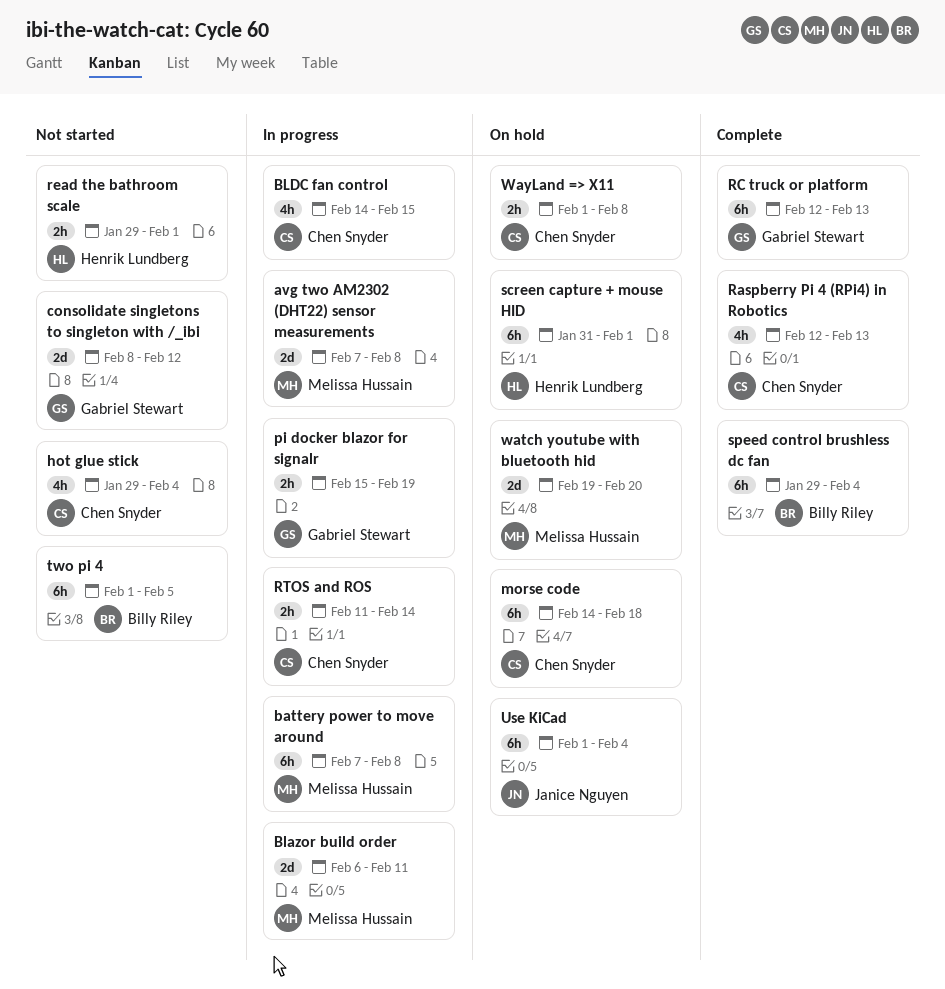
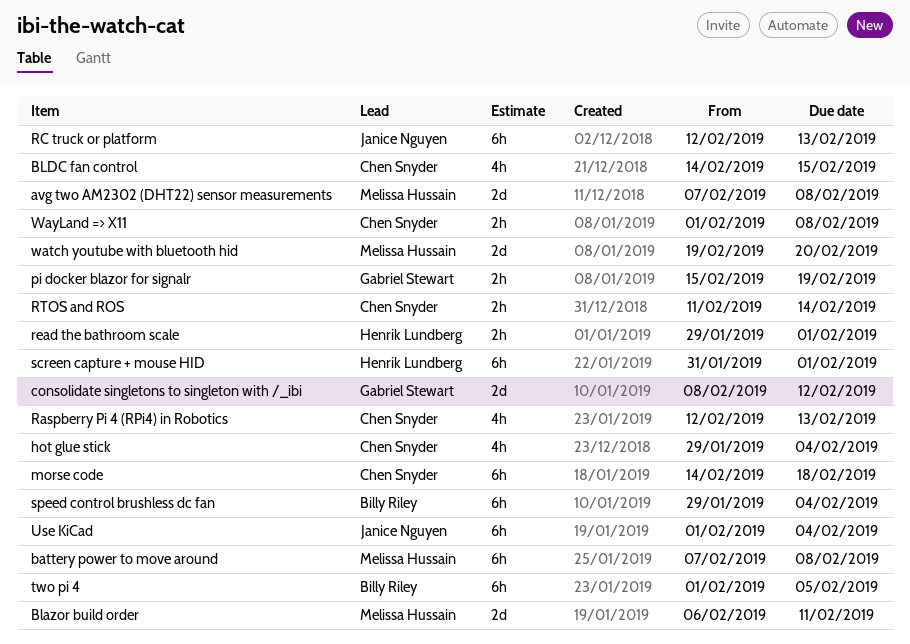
RC truck or platform, owner: Gabriel Stewart -> Janice Nguyen

